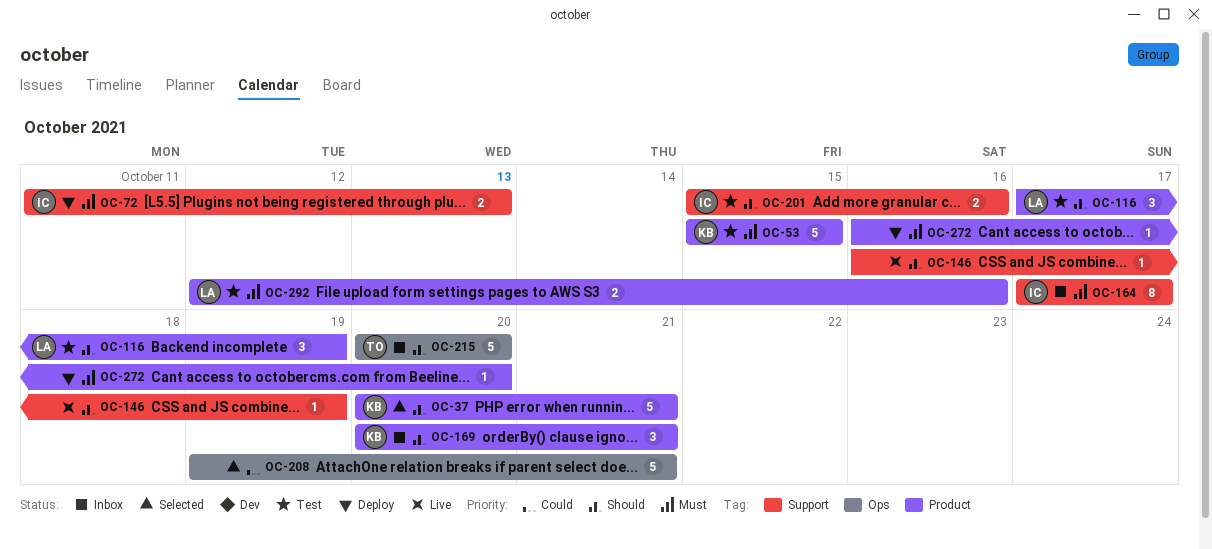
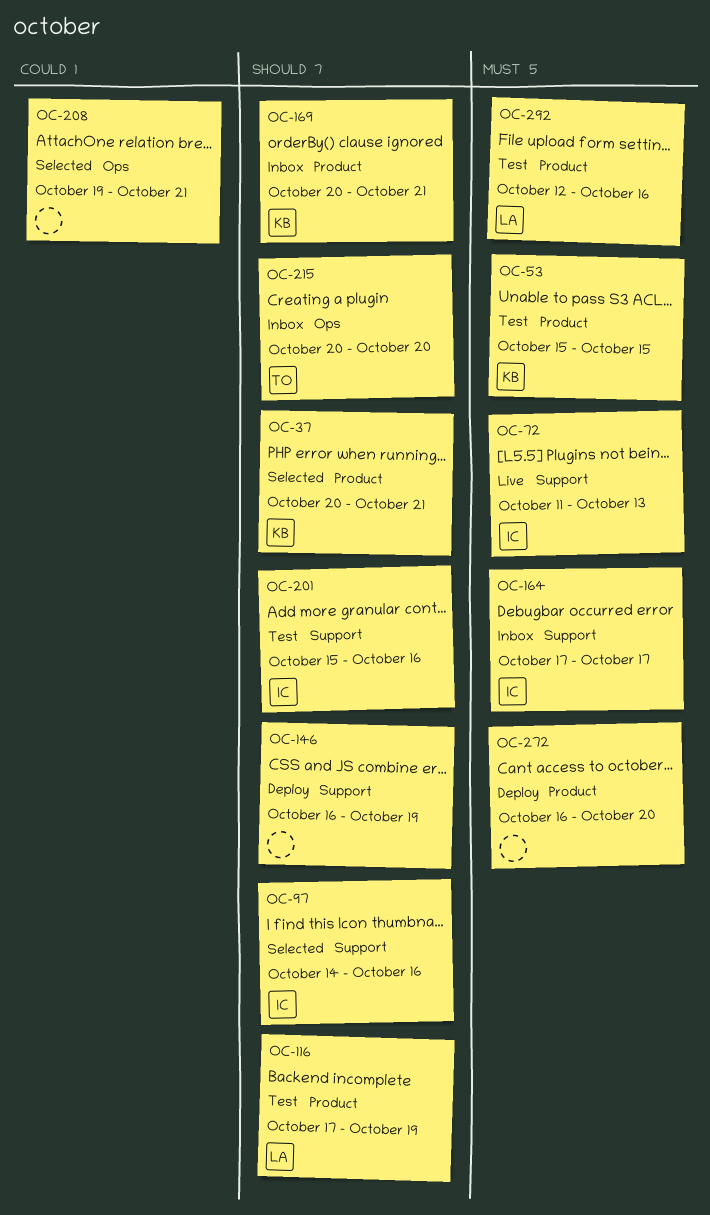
OC-72, status: Deploy -> Live
OC-97: none -> present
OC-146, status: Live -> Deploy

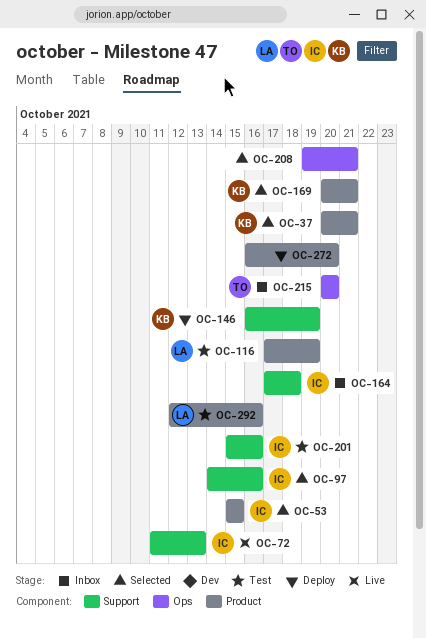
OC-53, status: Test -> Selected
OC-53, owner: KB -> IC
OC-146, owner: none -> KB
OC-164, due: Oct 17 -> Oct 18
OC-169, status: Inbox -> Selected

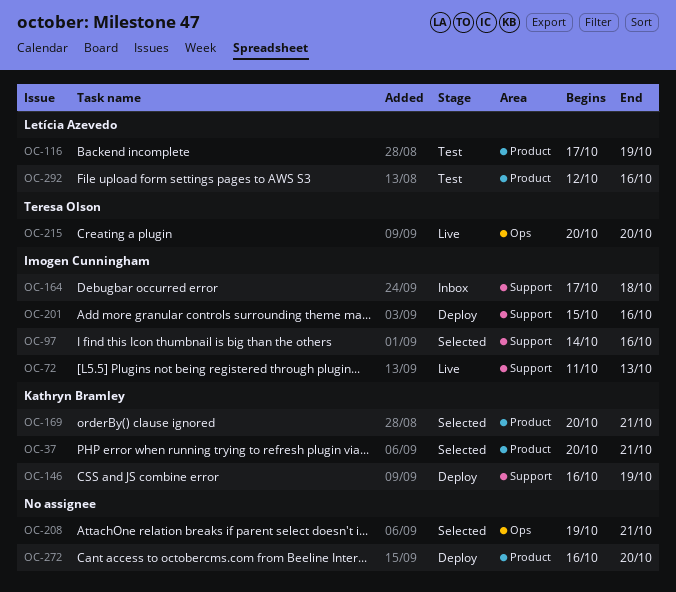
OC-53: present -> none
OC-201, status: Test -> Deploy
OC-215, status: Inbox -> Live

